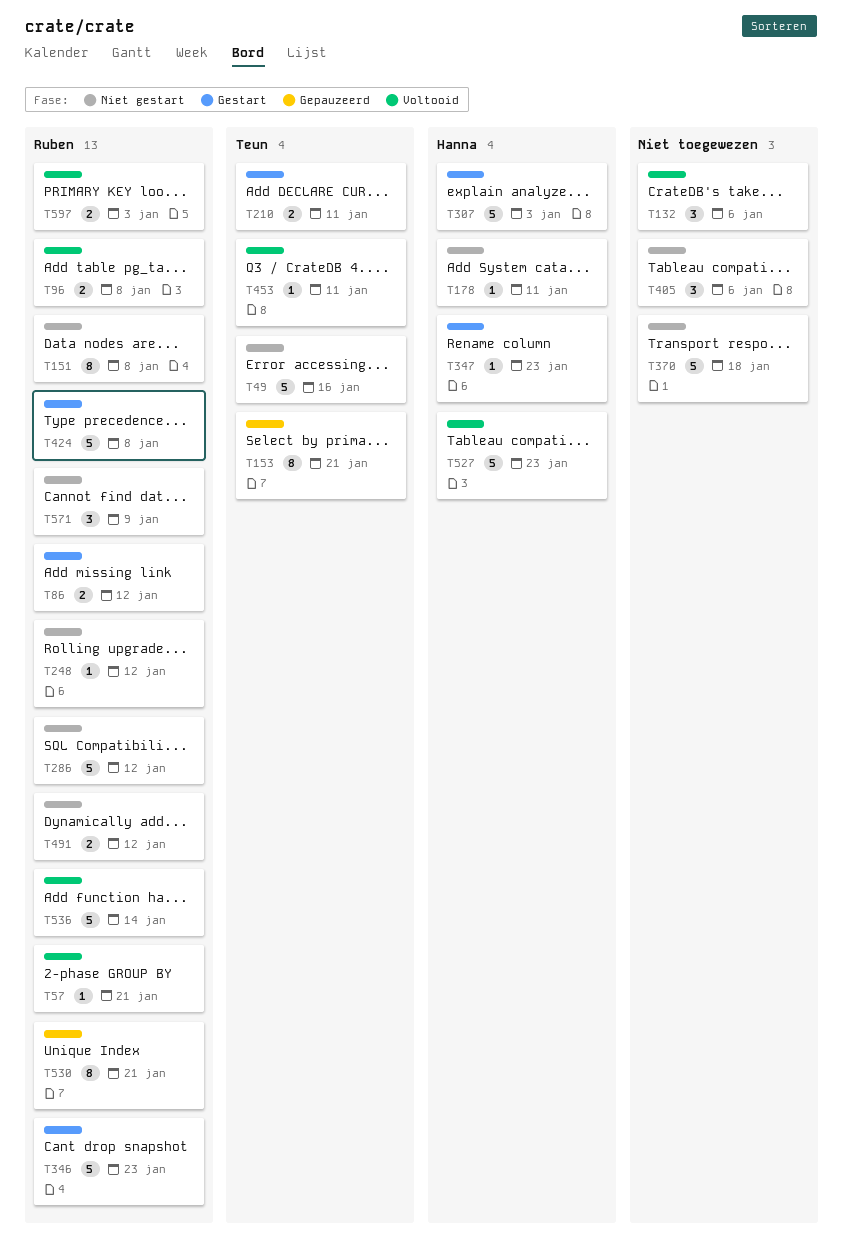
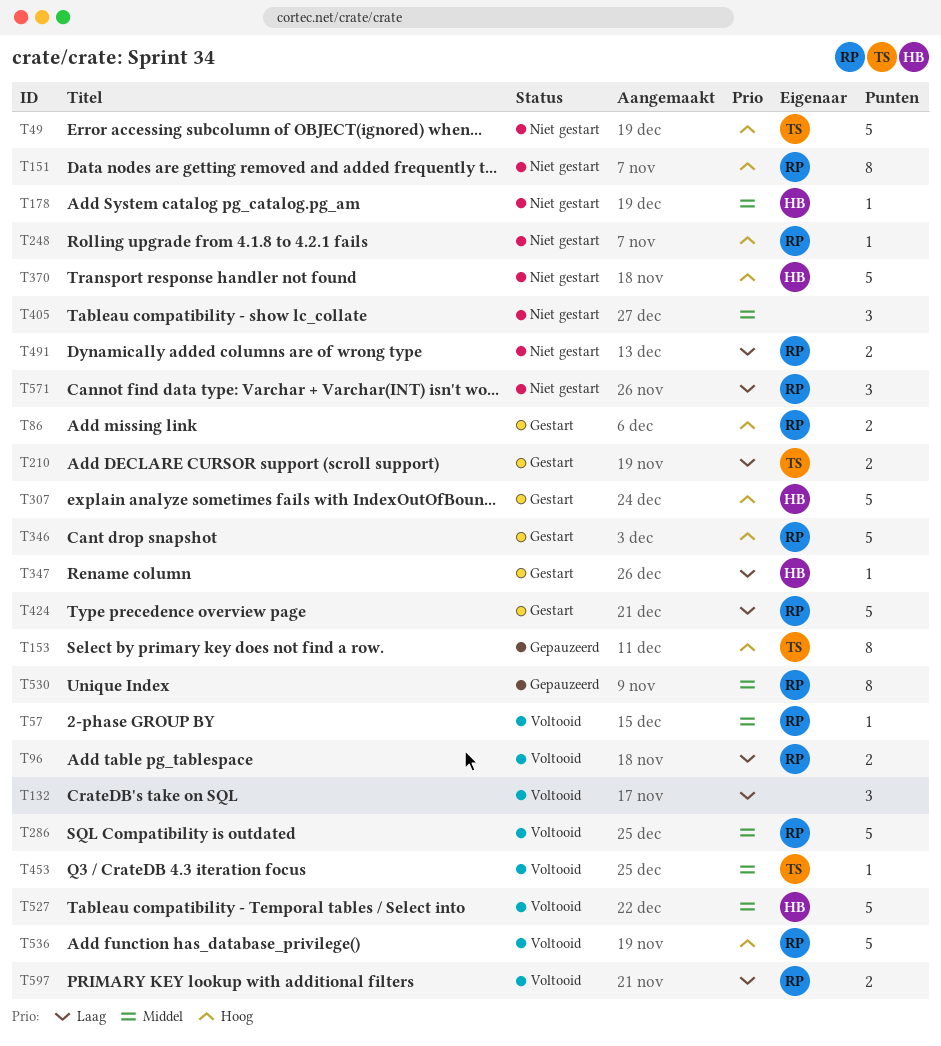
T286, status: Niet gestart -> Voltooid
T370, owner: none -> Hanna

